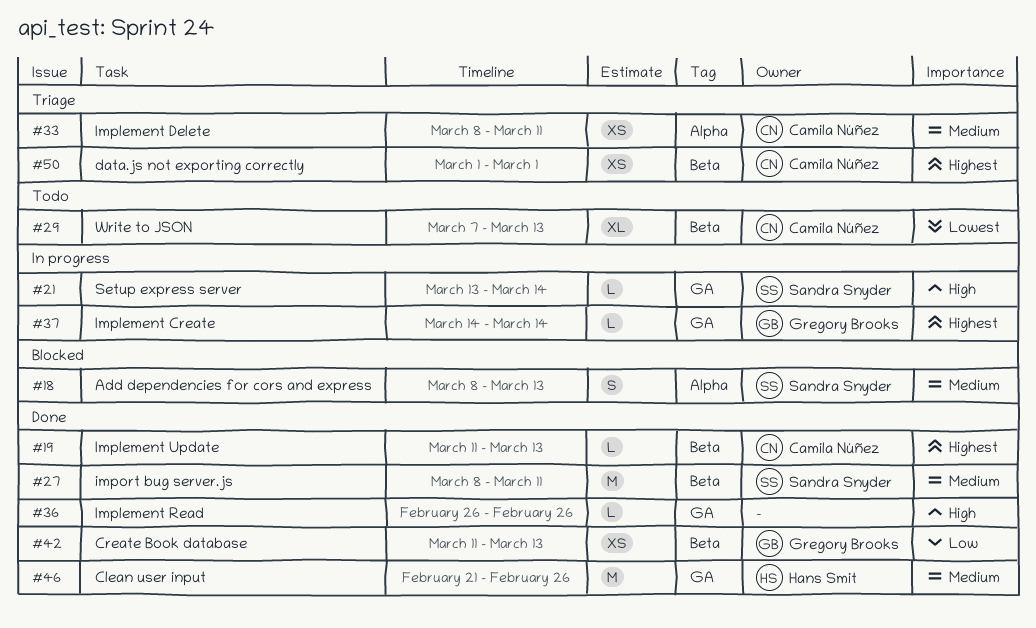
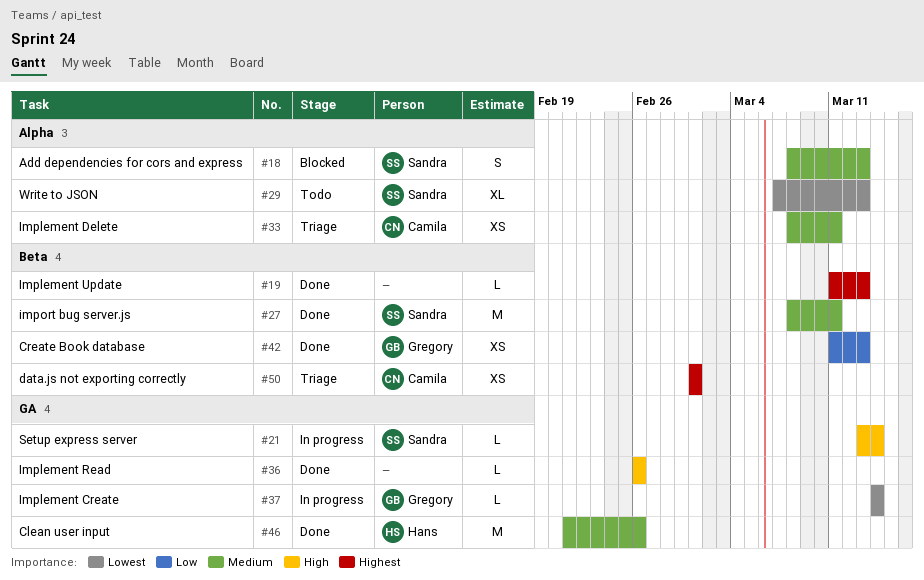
#19, owner: Camila Núñez -> none
#29, owner: Camila Núñez -> Sandra Snyder
#29, label: Beta -> Alpha
#37, priority: Highest -> Lowest

